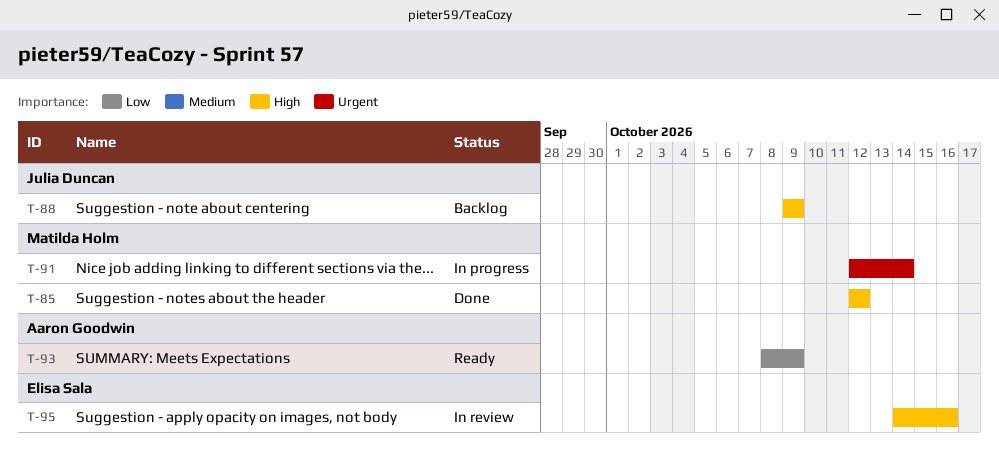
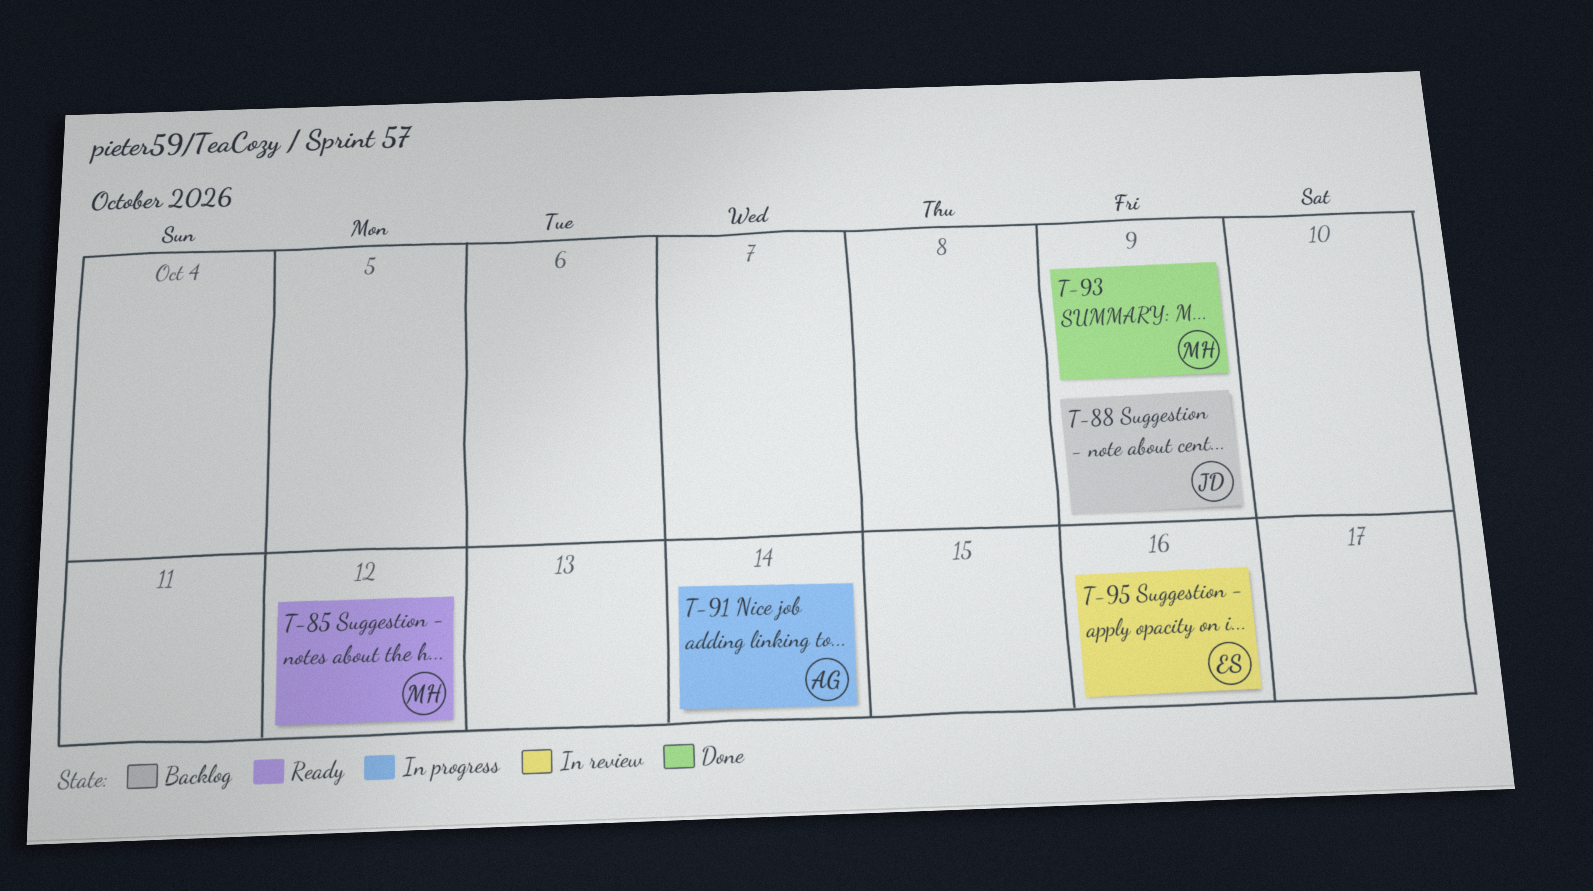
T-85, status: Done -> Ready
T-91, owner: Matilda Holm -> Aaron Goodwin
T-93, status: Ready -> Done
T-93, owner: Aaron Goodwin -> Matilda Holm

